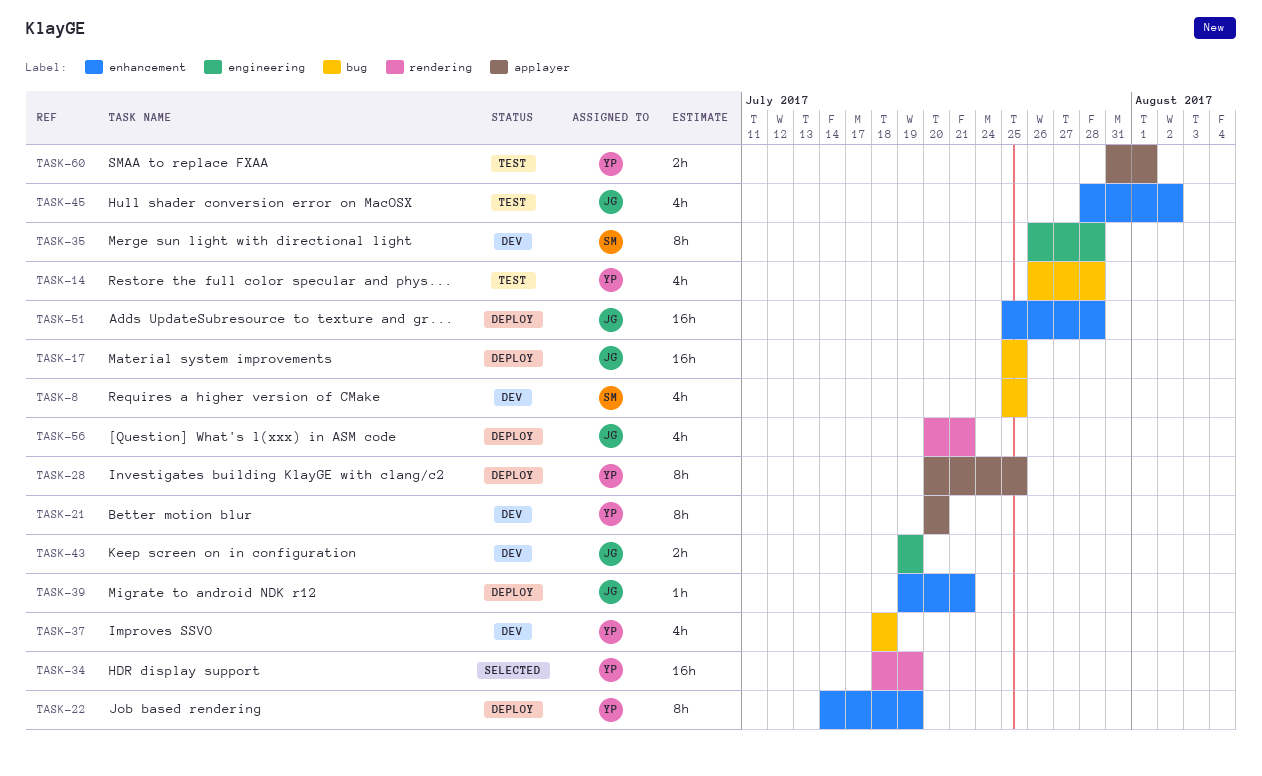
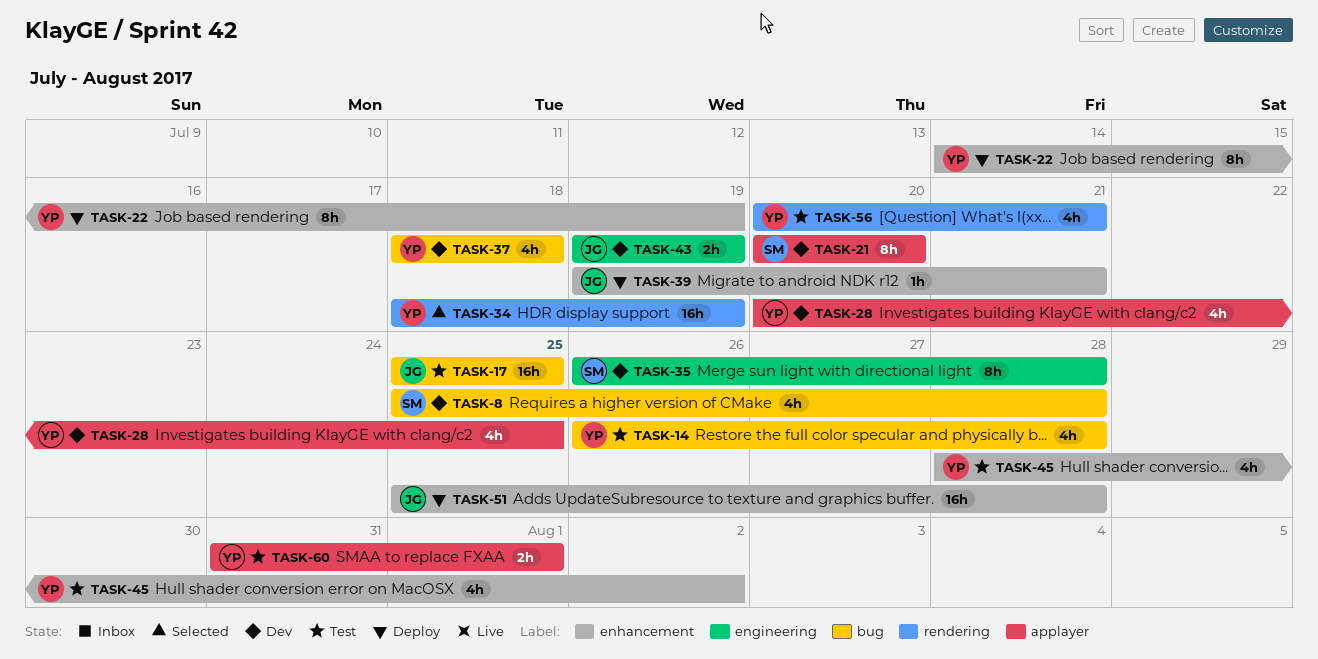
TASK-8, due: Jul 25 -> Jul 28
TASK-17, status: Deploy -> Test
TASK-21, owner: YP -> SM
TASK-28, status: Deploy -> Dev
TASK-28, estimate: 8h -> 4h
TASK-45, owner: JG -> YP
TASK-56, status: Deploy -> Test
TASK-56, owner: JG -> YP

